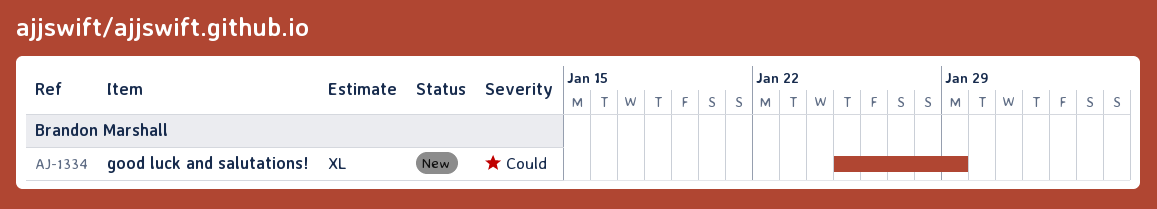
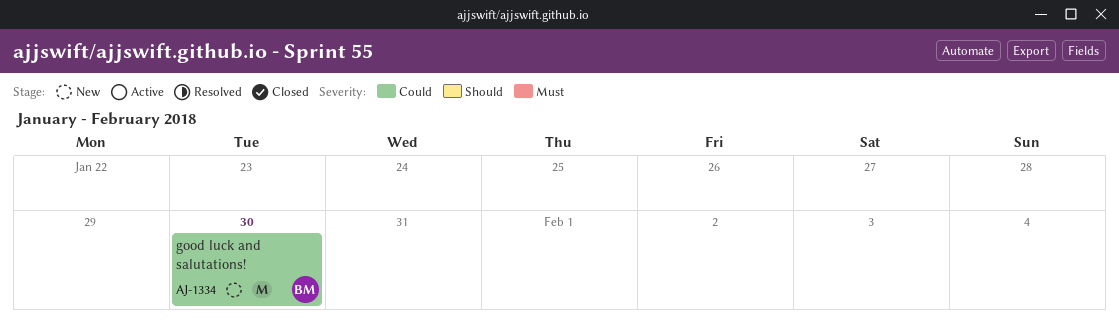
AJ-1334, estimate: XL -> M
AJ-1334, due: Jan 29 -> Jan 30

